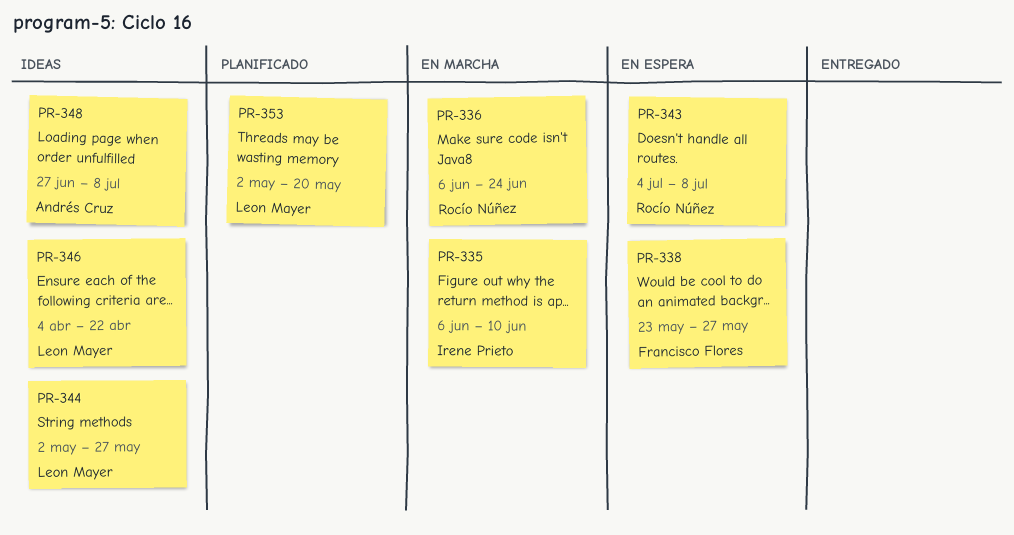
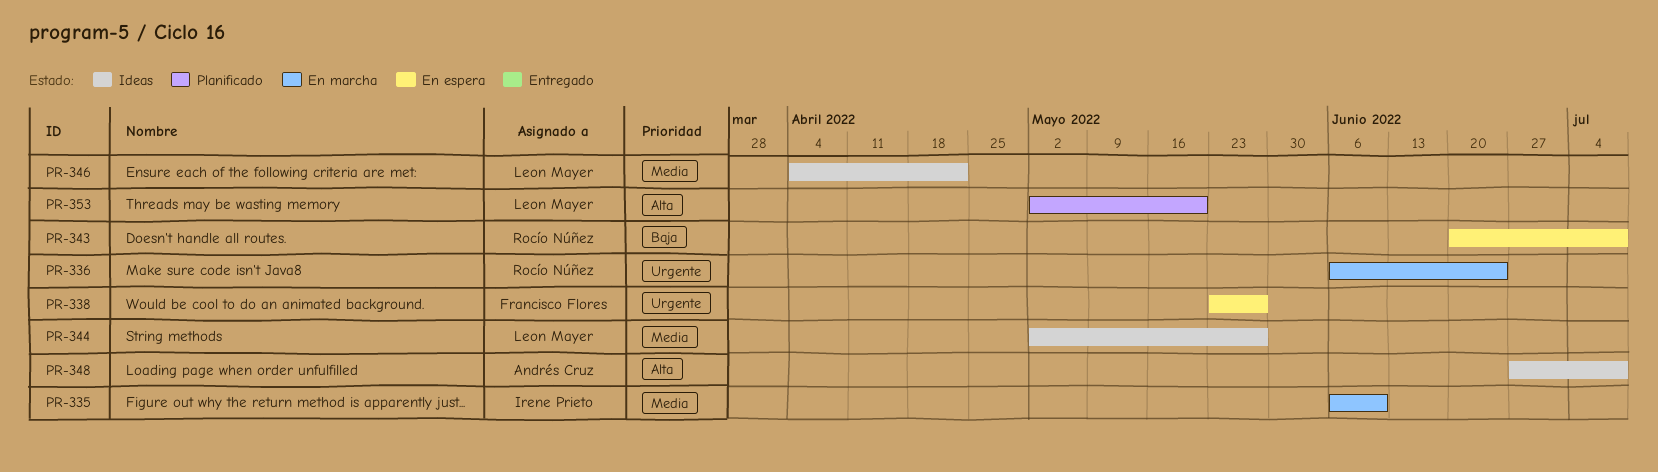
PR-343, start: Jul 4 -> Jun 20

